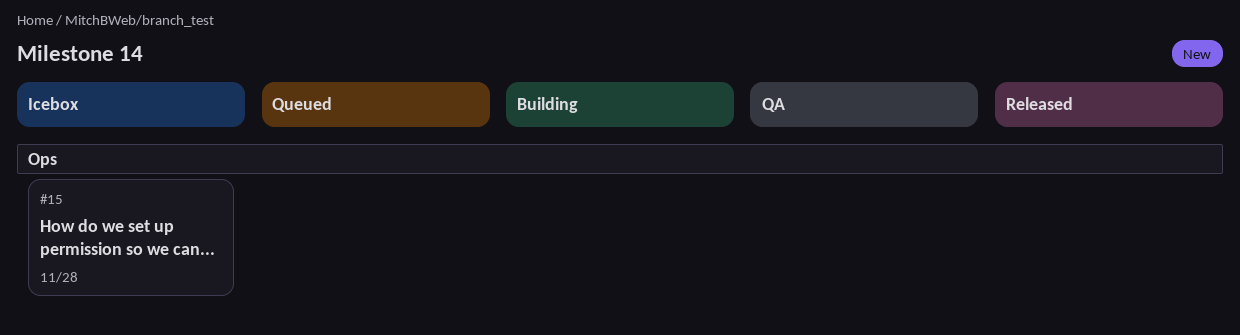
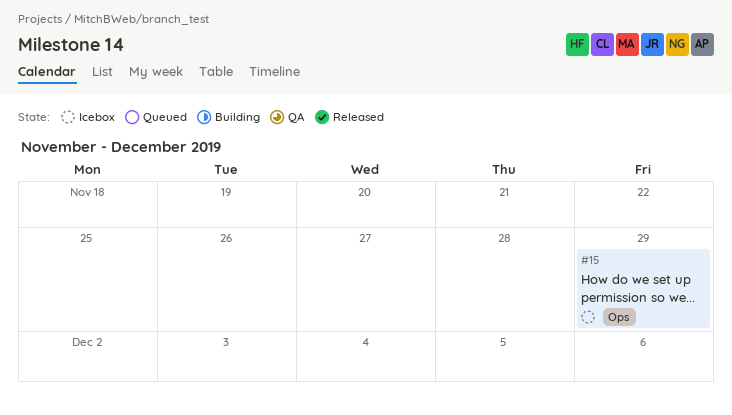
#15, due: Nov 28 -> Nov 29

